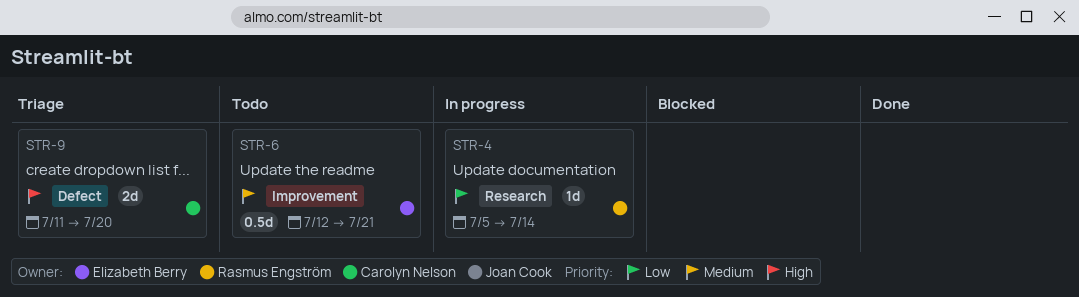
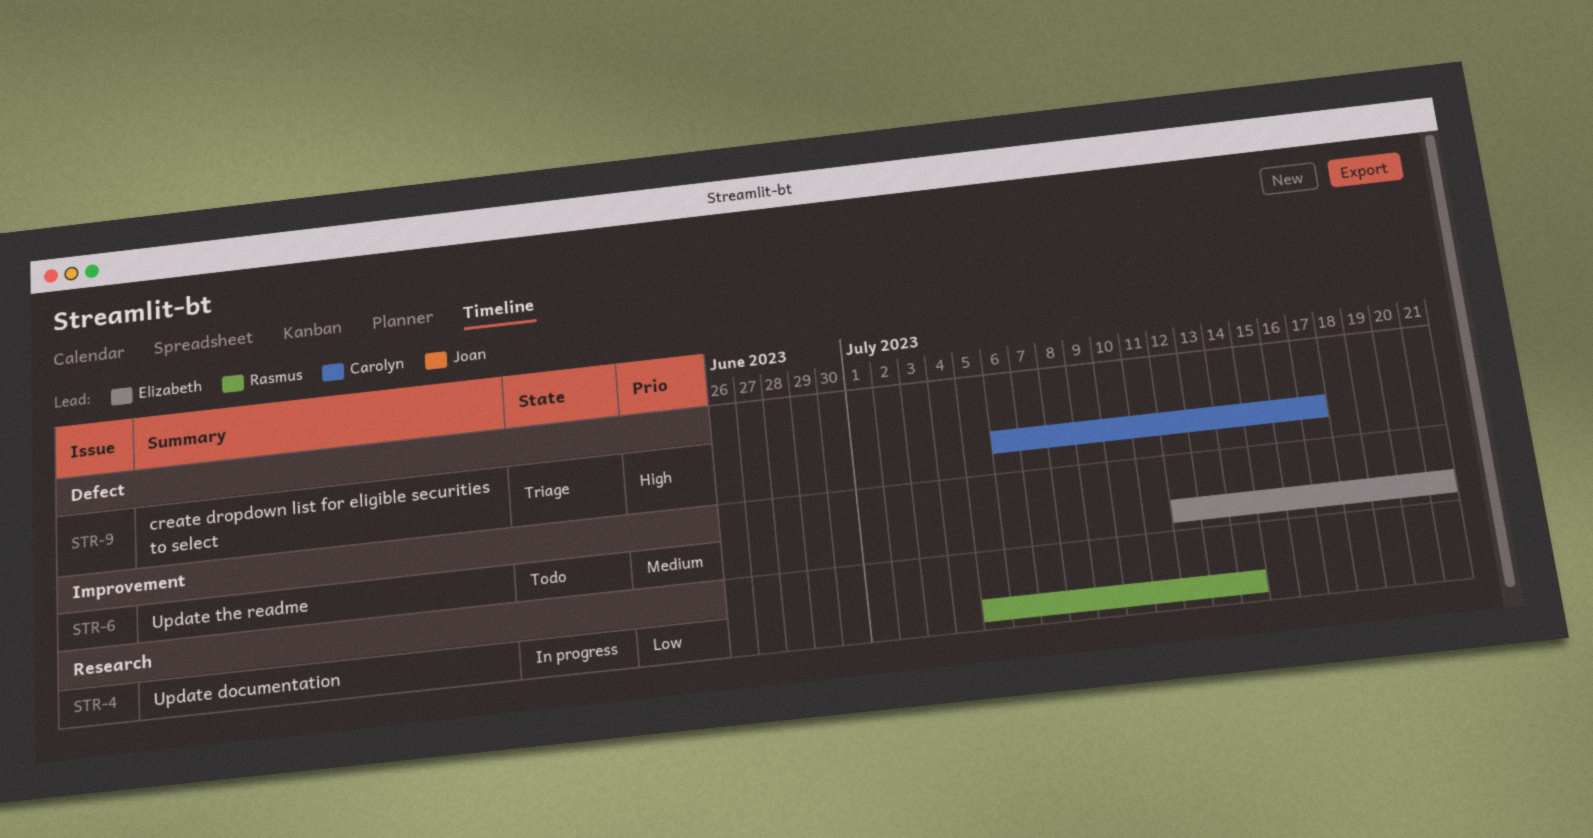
STR-9, start: Jul 11 -> Jul 6
STR-9, due: Jul 20 -> Jul 17

